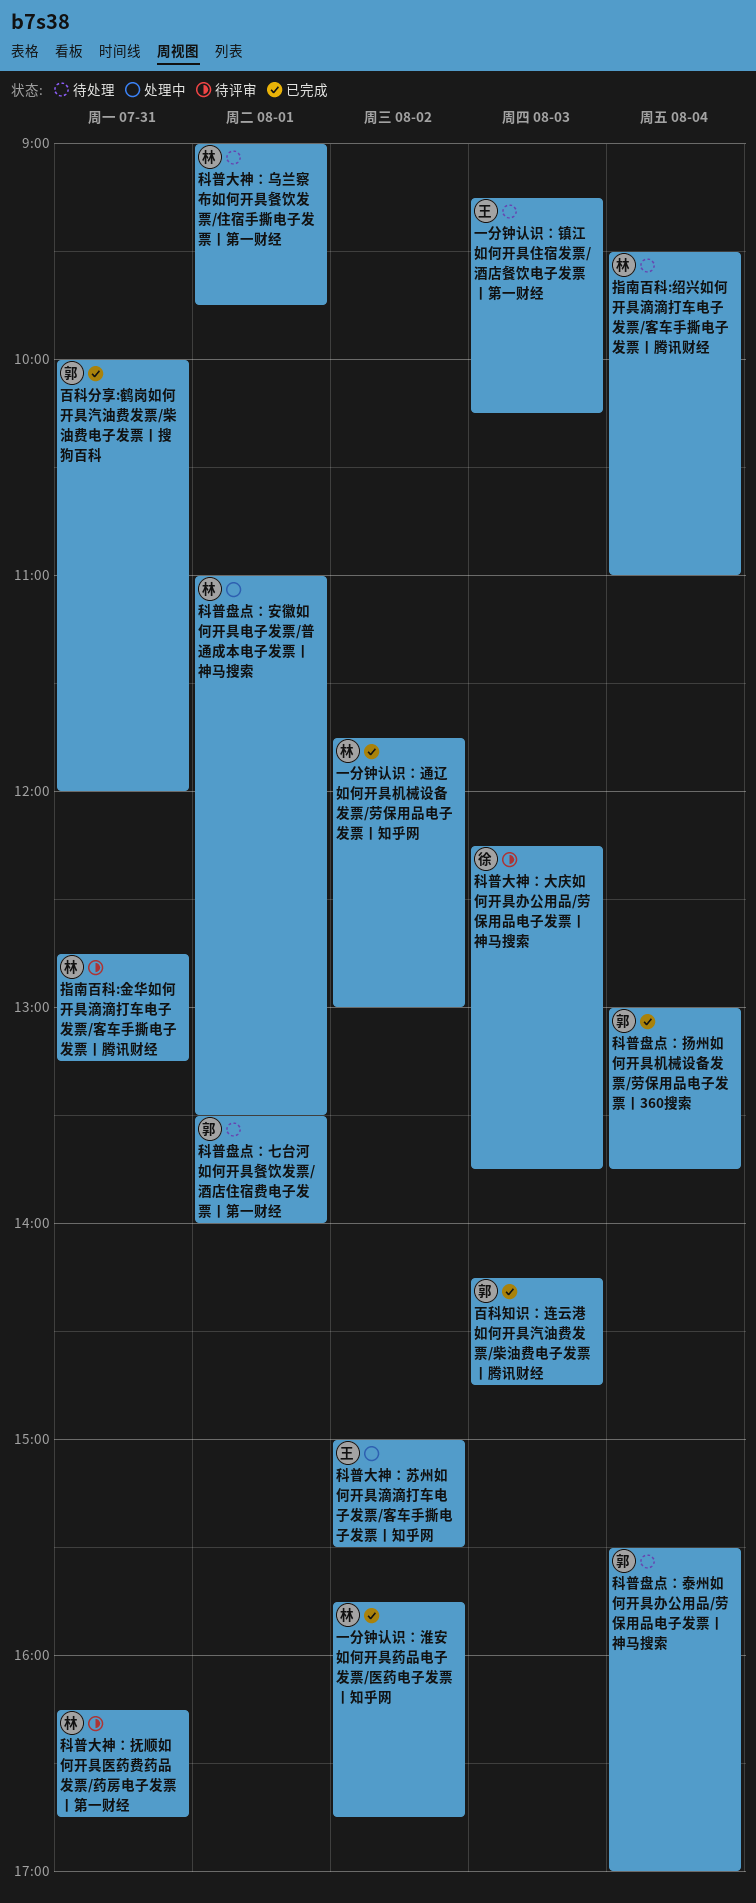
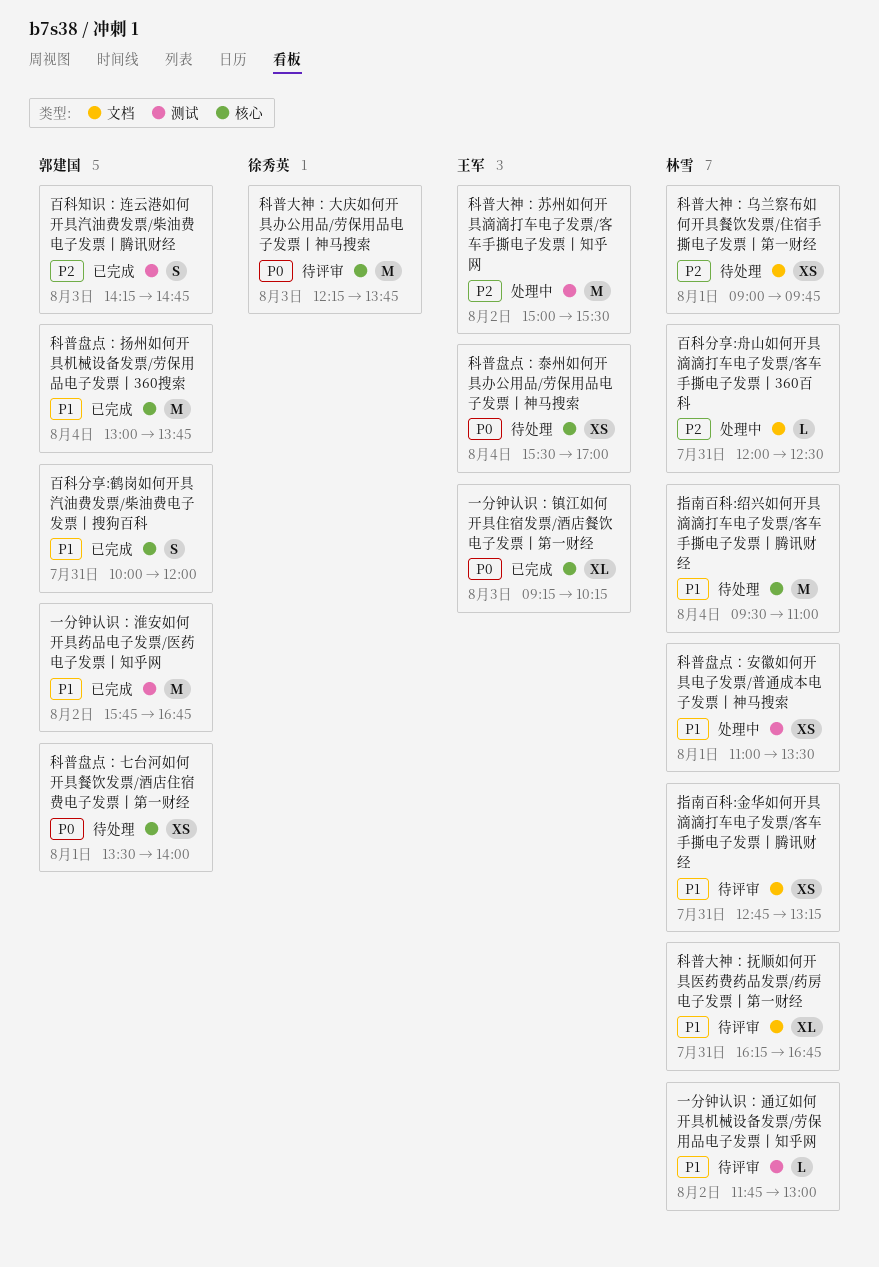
一分钟认识：淮安如何开具药品电子发票/医药电子发票丨知乎网, owner: 林雪 -> 郭建国
一分钟认识：通辽如何开具机械设备发票/劳保用品电子发票丨知乎网, status: 已完成 -> 待评审
一分钟认识：镇江如何开具住宿发票/酒店餐饮电子发票丨第一财经, status: 待处理 -> 已完成
百科分享:舟山如何开具滴滴打车电子发票/客车手撕电子发票丨360百科: none -> present
科普盘点：泰州如何开具办公用品/劳保用品电子发票丨神马搜索, owner: 郭建国 -> 王军

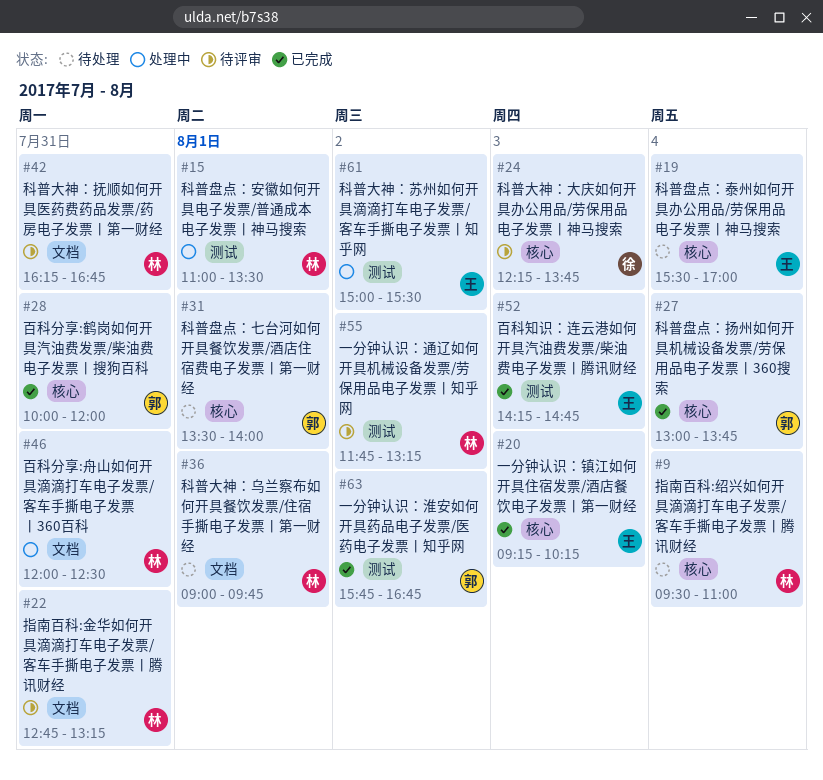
一分钟认识：通辽如何开具机械设备发票/劳保用品电子发票丨知乎网, ends: 13:00 -> 13:15
百科知识：连云港如何开具汽油费发票/柴油费电子发票丨腾讯财经, owner: 郭建国 -> 王军

